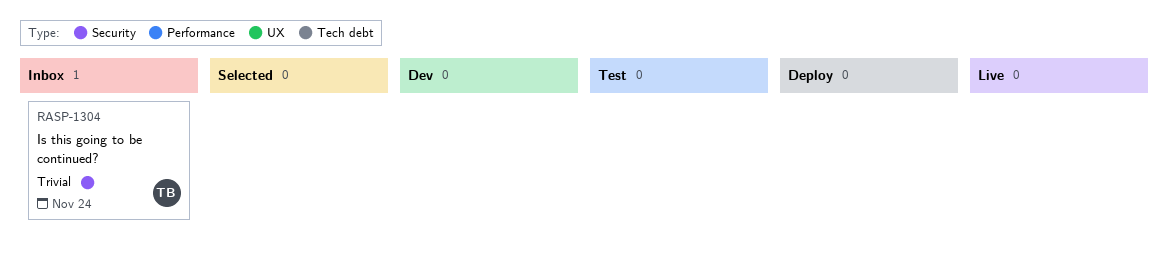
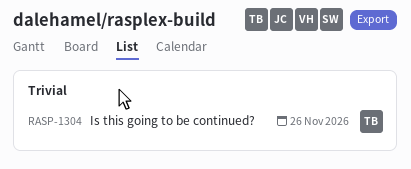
RASP-1304, due: Nov 24 -> Nov 26

